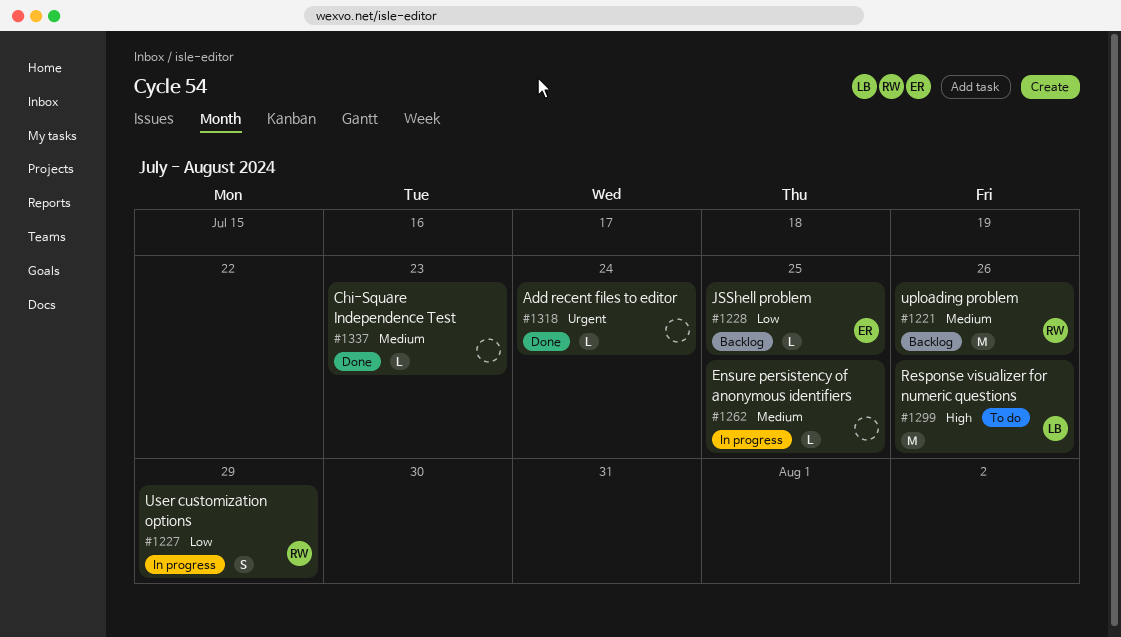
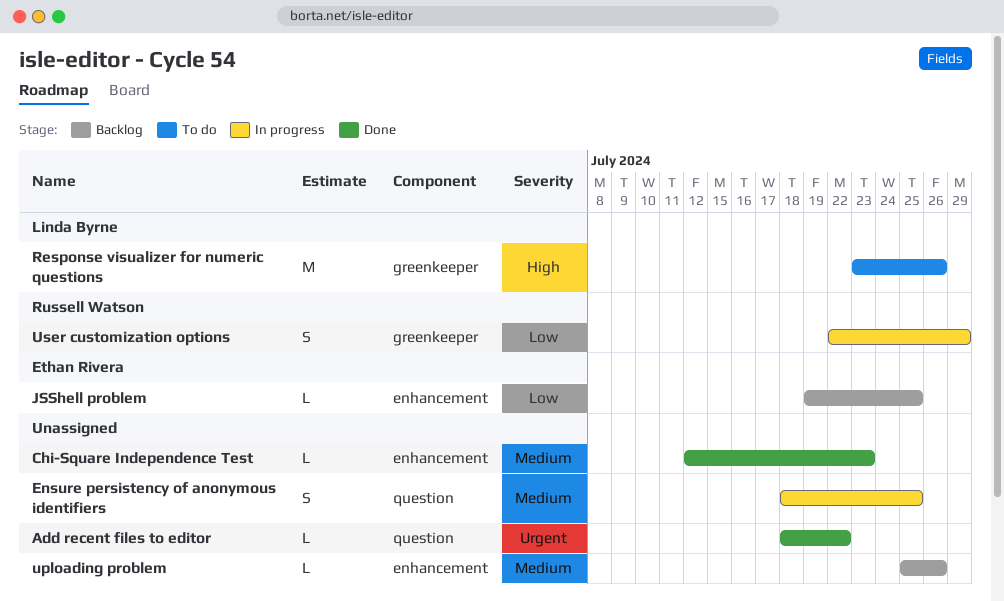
Add recent files to editor, due: Jul 24 -> Jul 22
Ensure persistency of anonymous identifiers, estimate: L -> S
uploading problem, owner: Russell Watson -> none
uploading problem, estimate: M -> L

